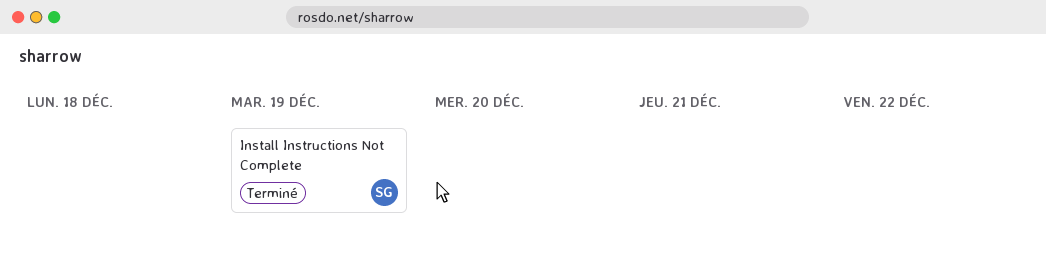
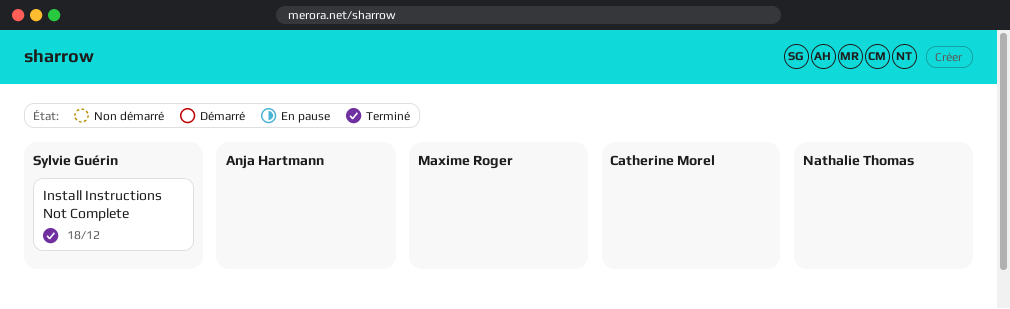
Install Instructions Not Complete, due: Dec 19 -> Dec 18

